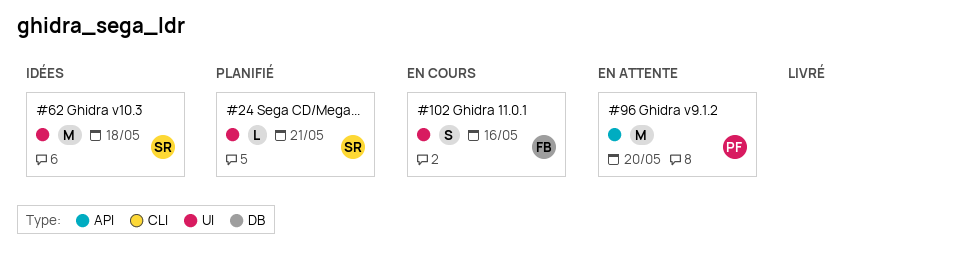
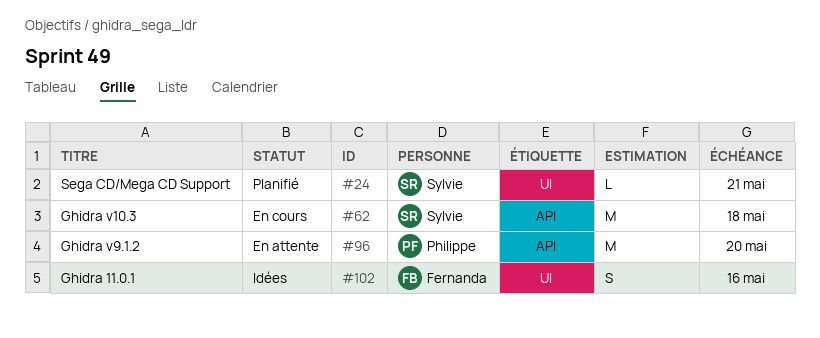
#62, status: Idées -> En cours
#62, label: UI -> API
#102, status: En cours -> Idées

